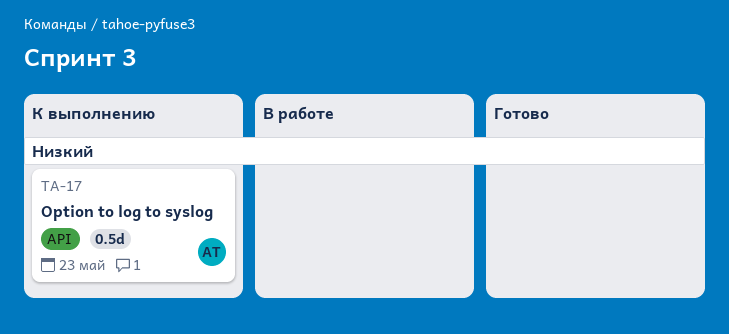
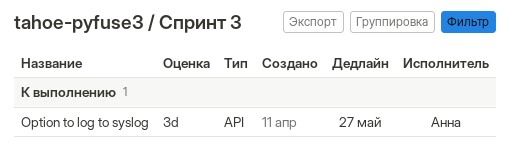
Option to log to syslog, estimate: 0.5d -> 3d
Option to log to syslog, due: May 23 -> May 27

